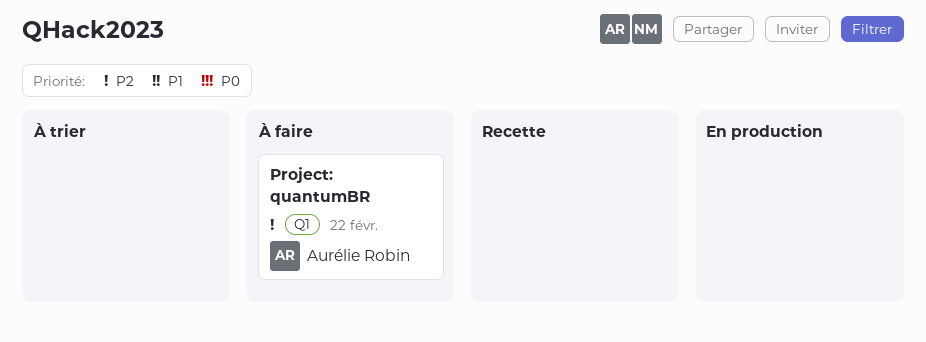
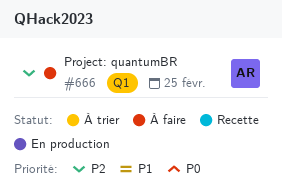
Project: quantumBR, due: Feb 22 -> Feb 25

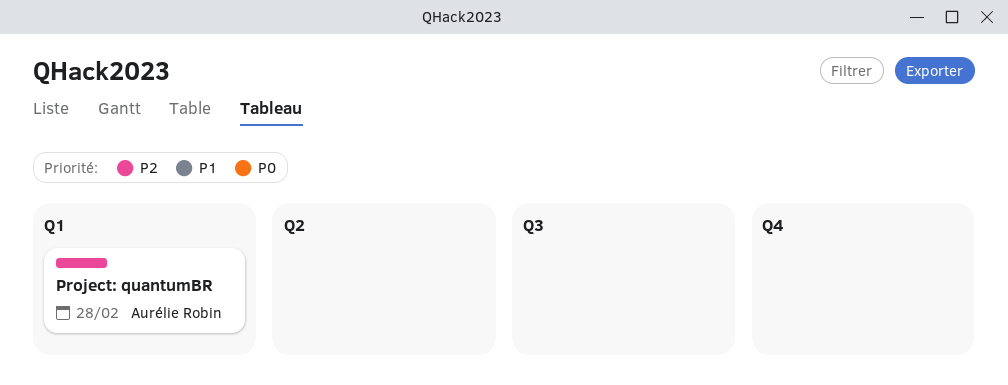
Project: quantumBR, due: Feb 25 -> Feb 28

